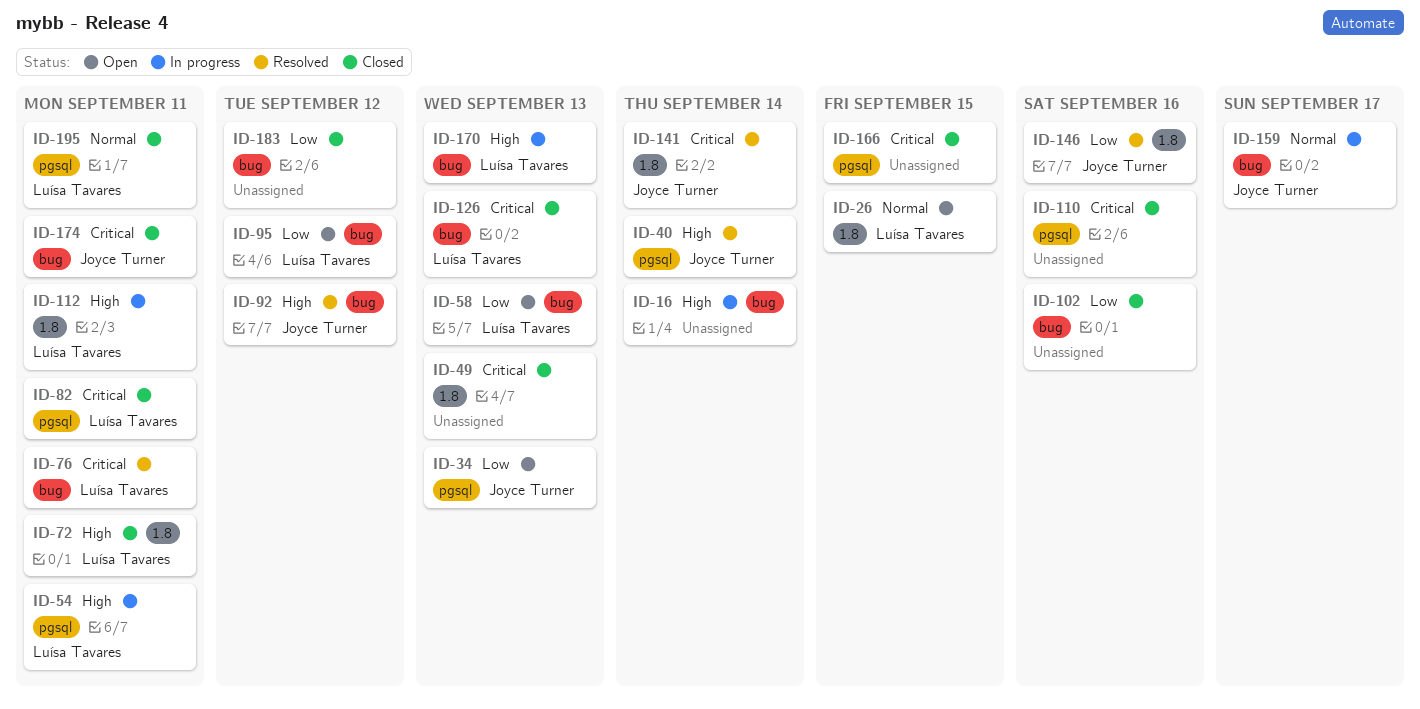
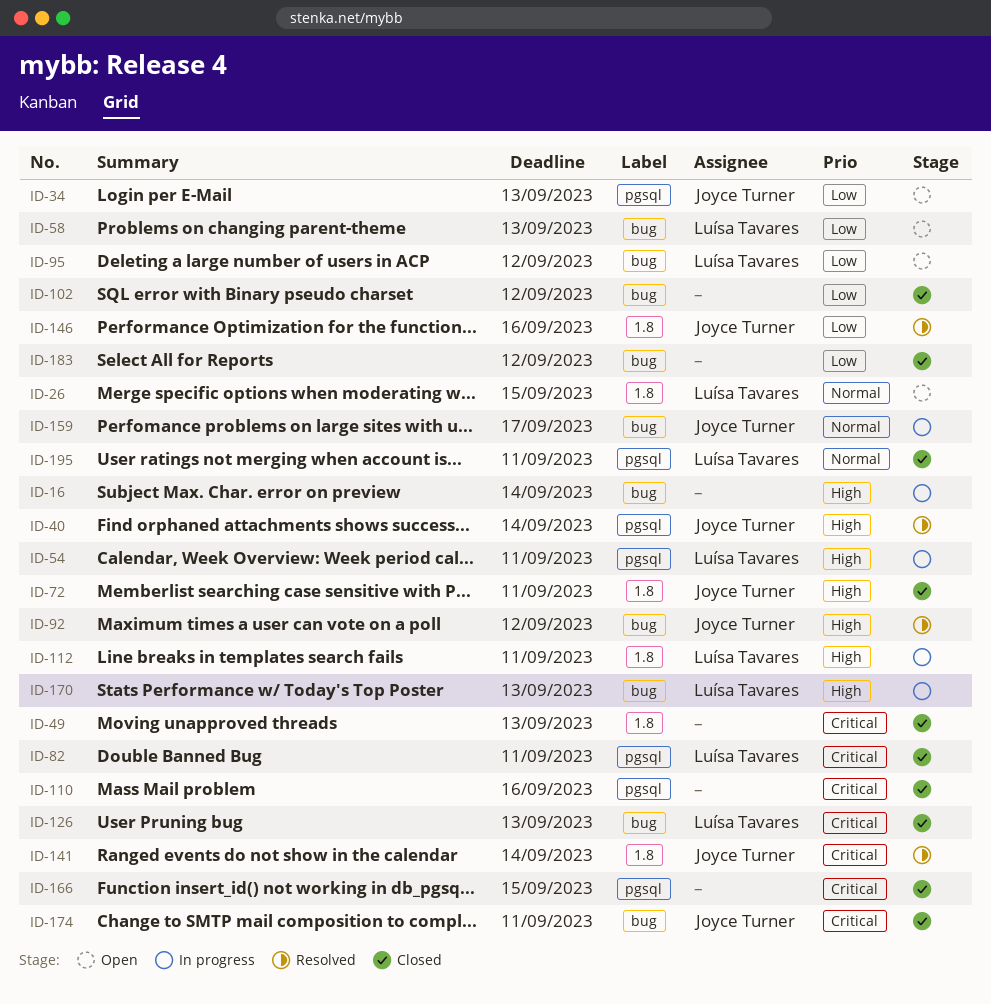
ID-72, owner: Luísa Tavares -> Joyce Turner
ID-76: present -> none
ID-102, due: Sep 16 -> Sep 12

